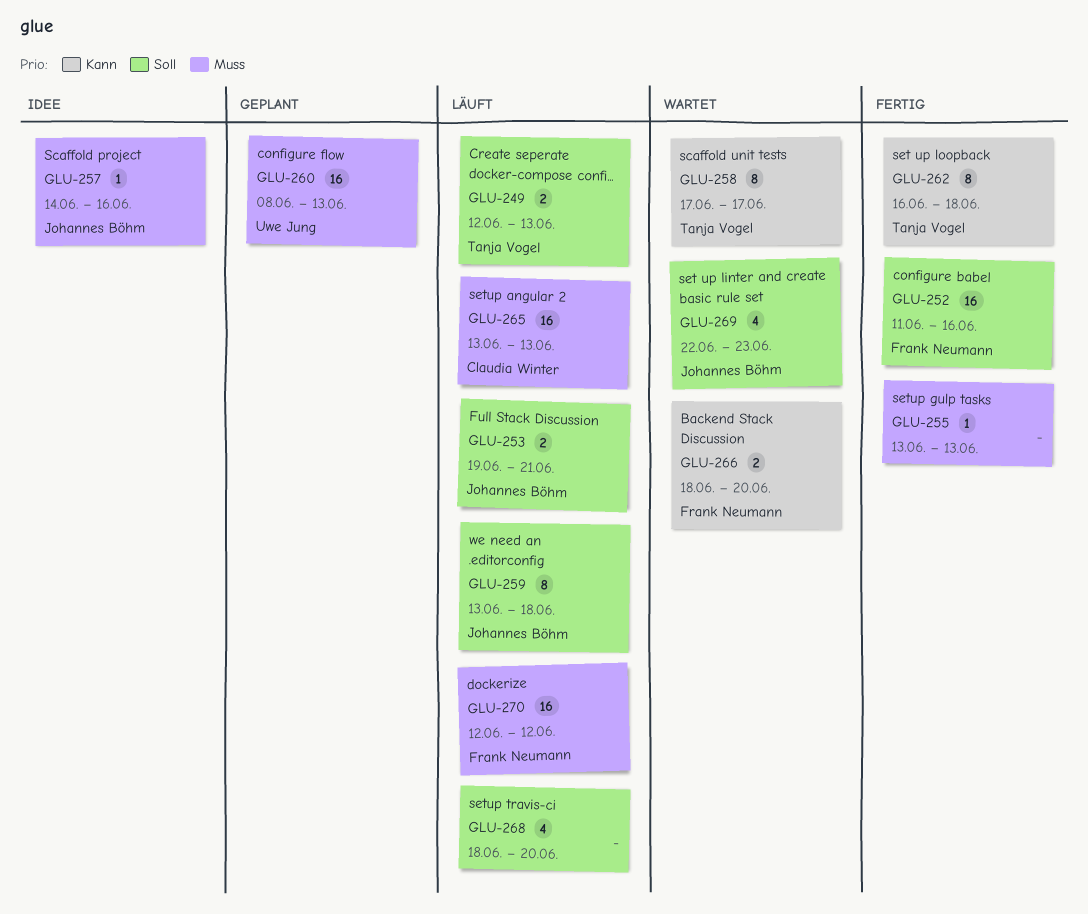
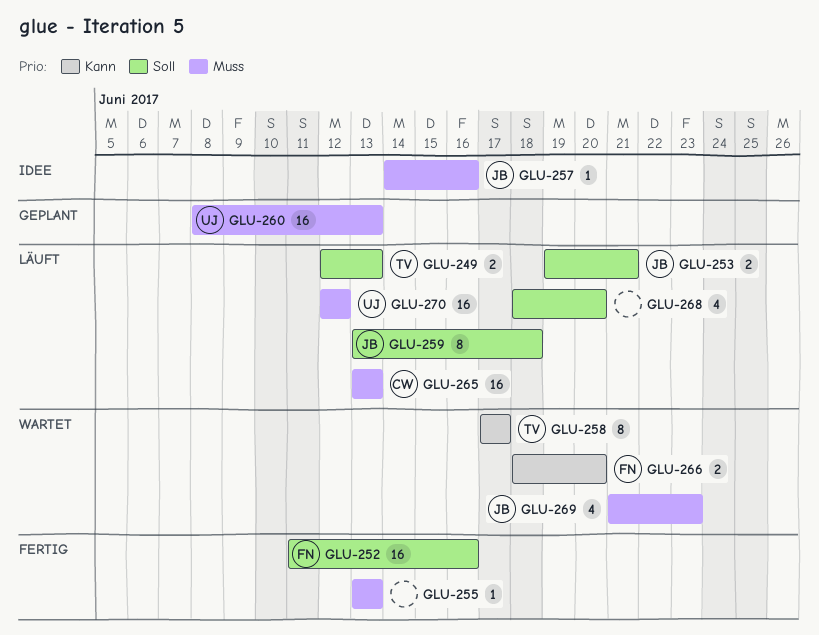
GLU-262: present -> none
GLU-269, priority: Soll -> Muss
GLU-269, start: Jun 22 -> Jun 21
GLU-270, owner: Frank Neumann -> Uwe Jung

